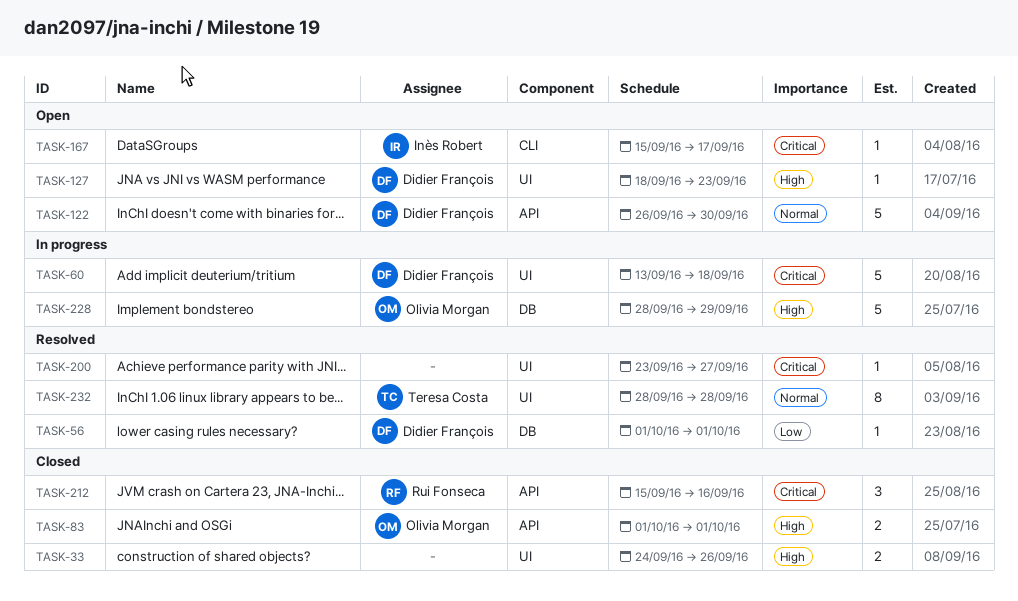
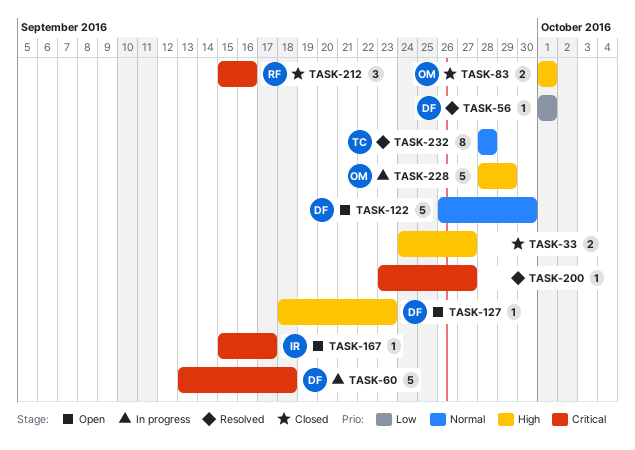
TASK-33, due: Sep 26 -> Sep 27

